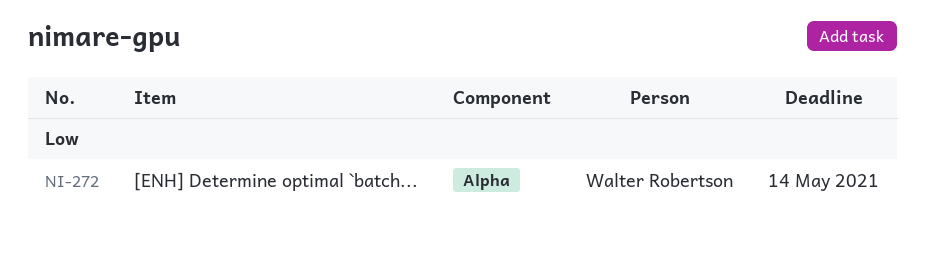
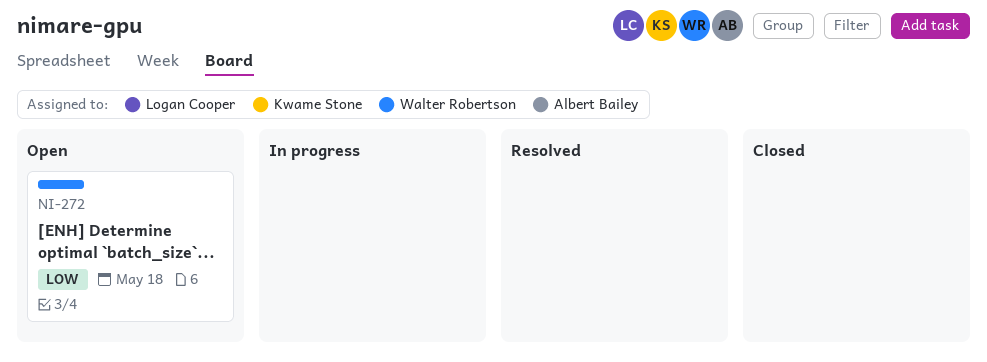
NI-272, due: May 14 -> May 18

